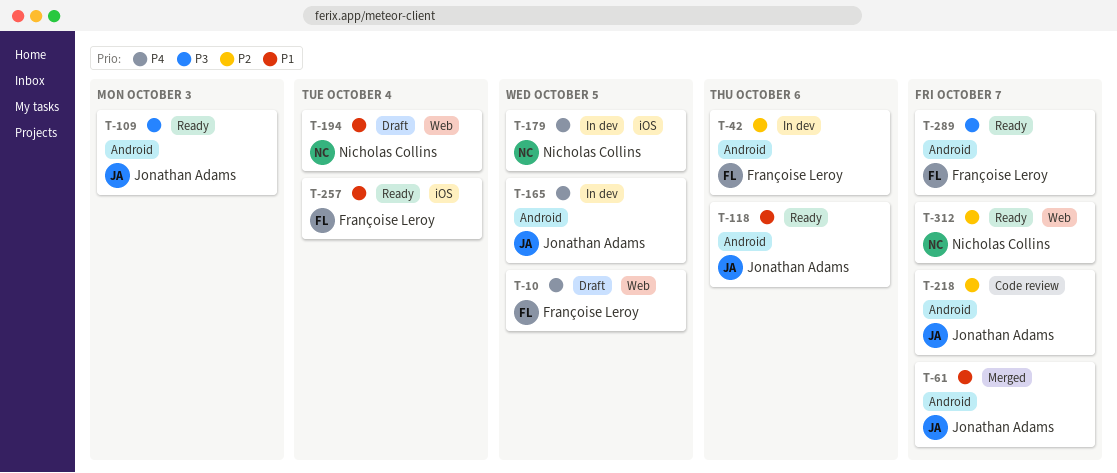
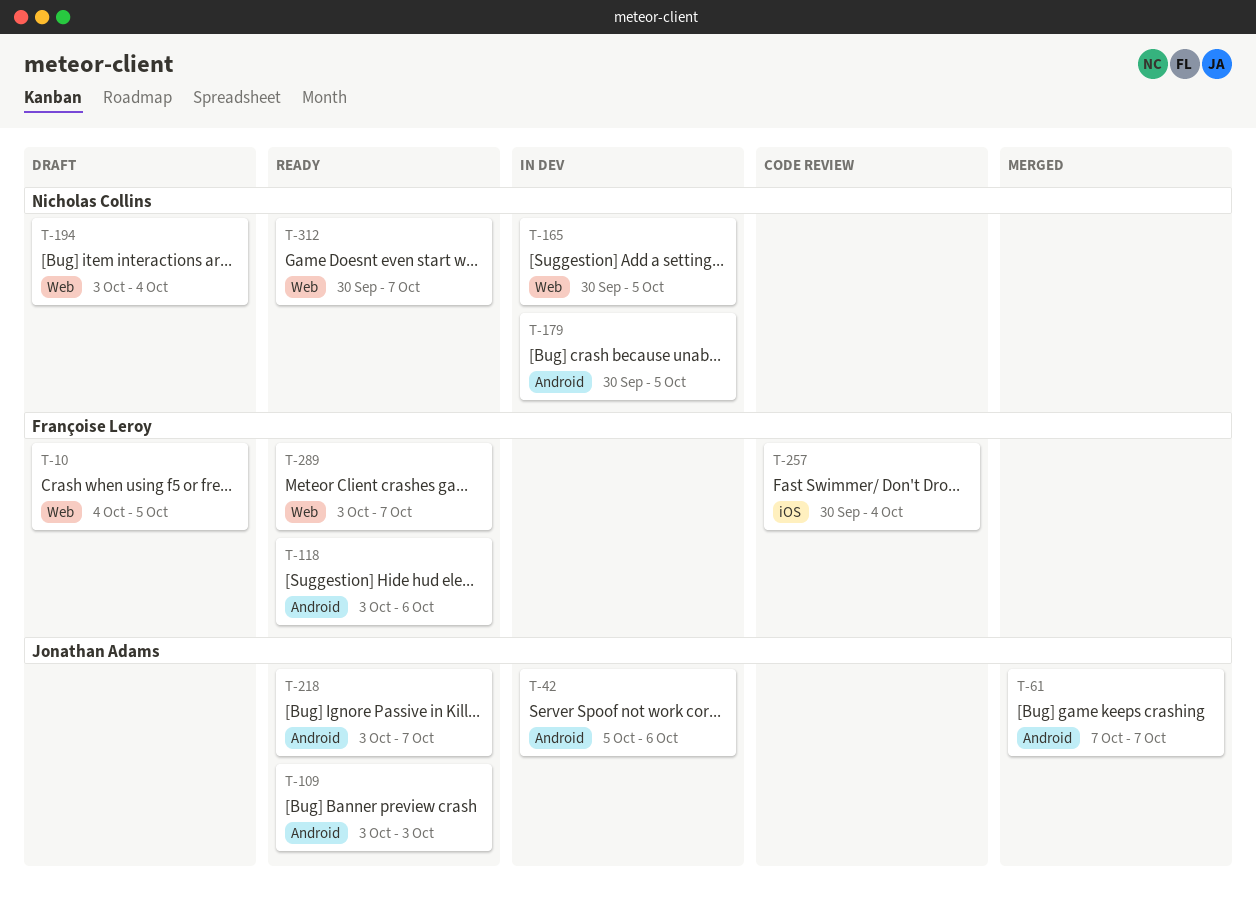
T-42, owner: Françoise Leroy -> Jonathan Adams
T-118, owner: Jonathan Adams -> Françoise Leroy
T-165, owner: Jonathan Adams -> Nicholas Collins
T-165, label: Android -> Web
T-179, label: iOS -> Android
T-218, status: Code review -> Ready
T-257, status: Ready -> Code review
T-289, label: Android -> Web

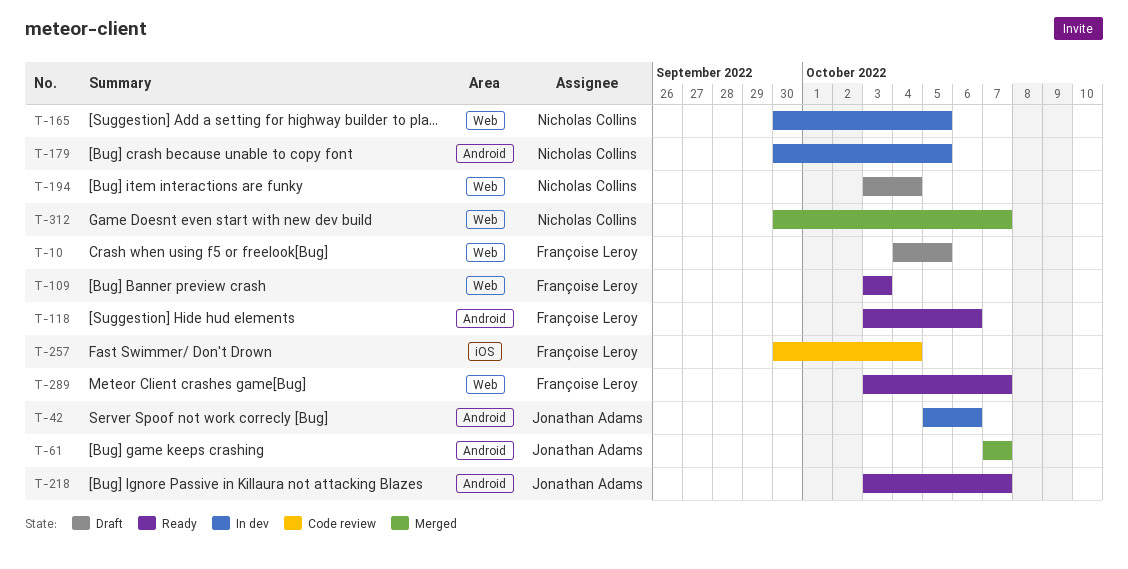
T-109, owner: Jonathan Adams -> Françoise Leroy
T-109, label: Android -> Web
T-312, status: Ready -> Merged

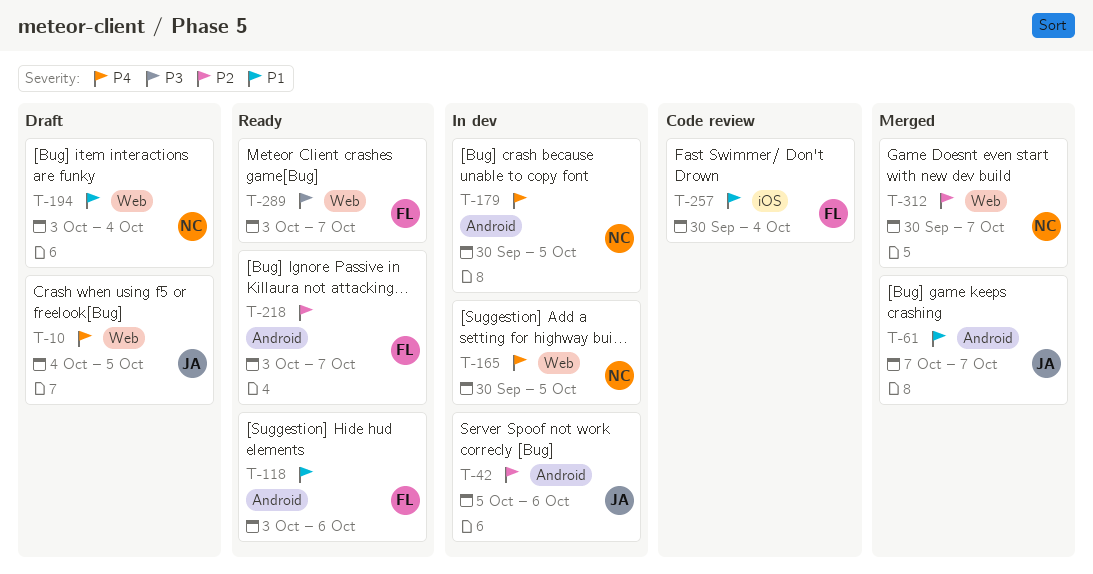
T-10, owner: Françoise Leroy -> Jonathan Adams
T-109: present -> none
T-218, owner: Jonathan Adams -> Françoise Leroy

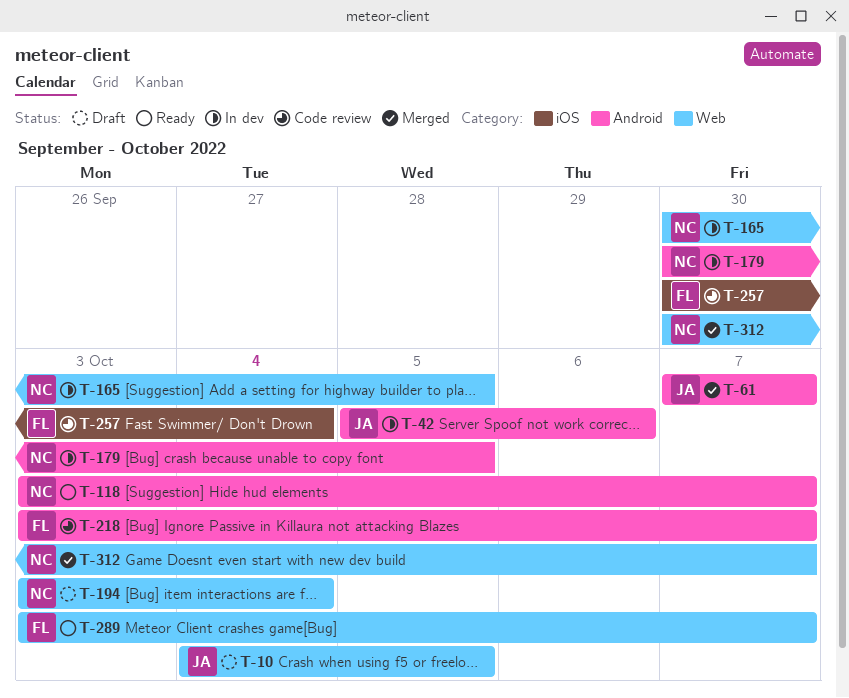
T-118, owner: FL -> NC
T-118, due: Oct 6 -> Oct 7
T-218, status: Ready -> Code review

